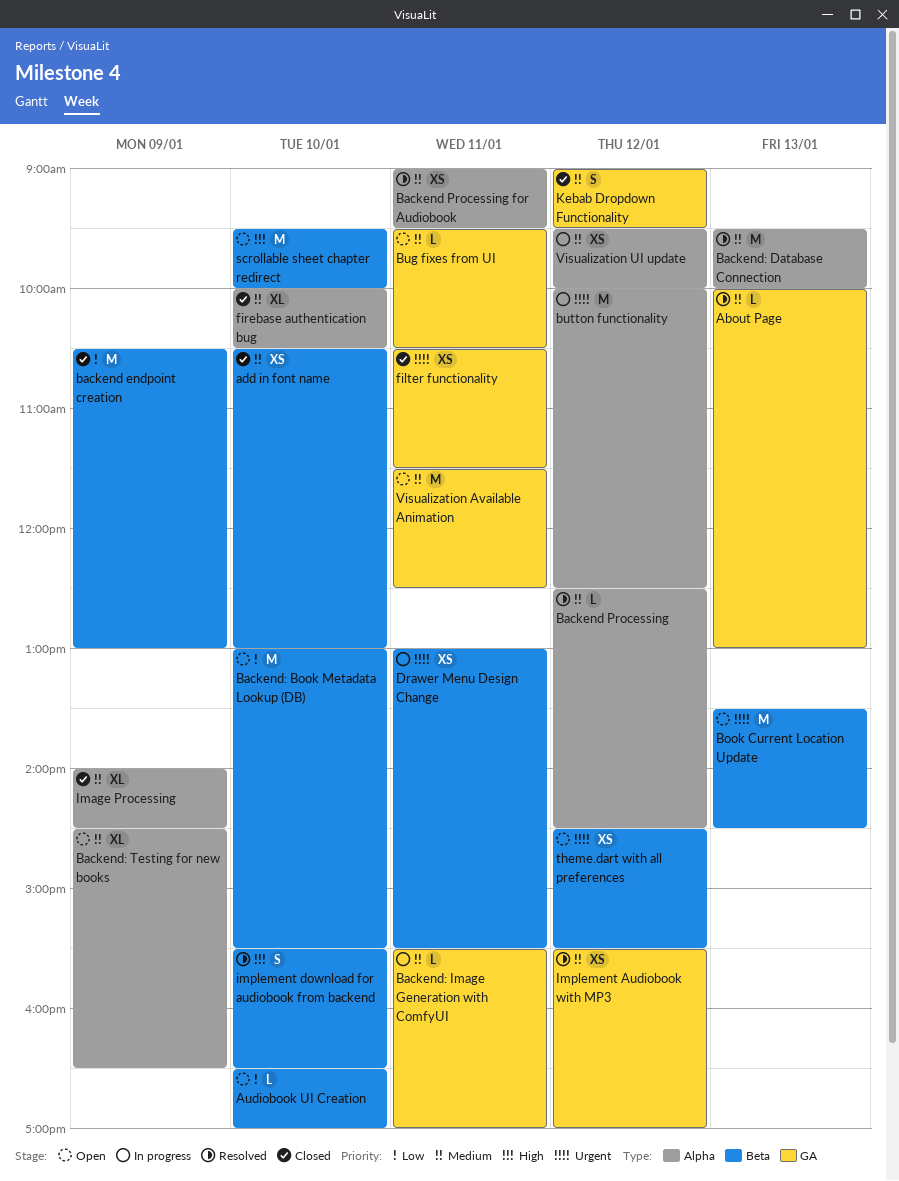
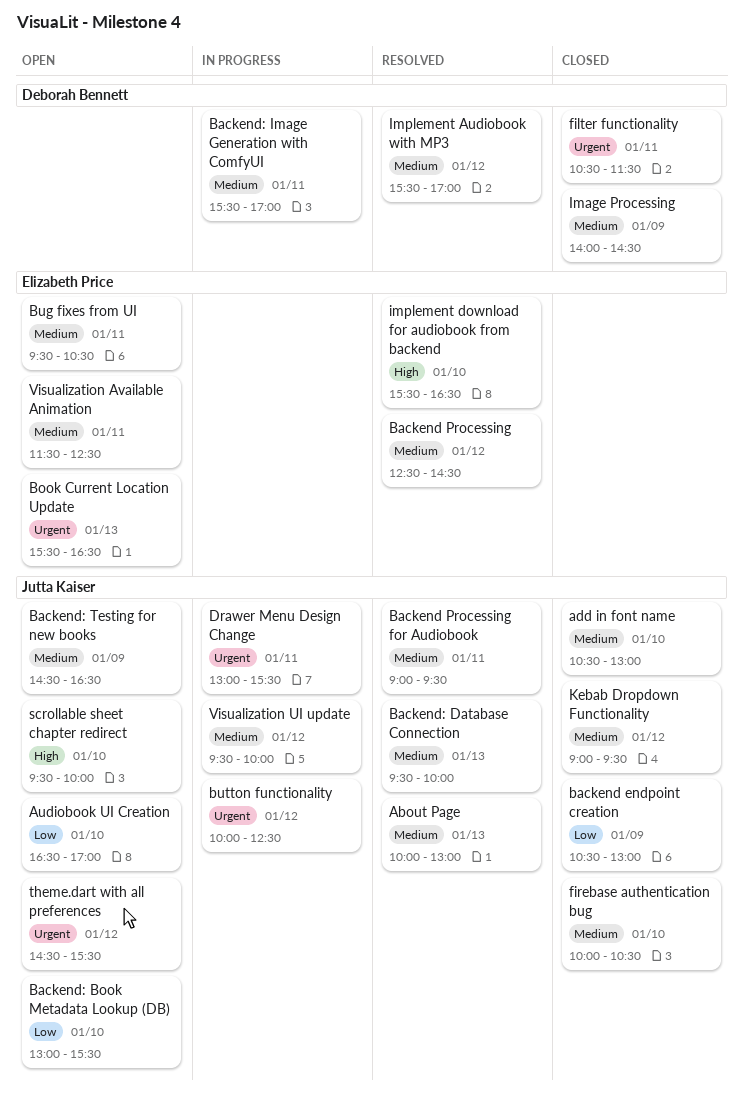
Book Current Location Update, begins: 13:30 -> 15:30
Book Current Location Update, ends: 14:30 -> 16:30

